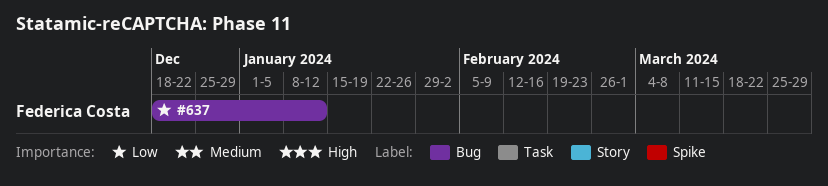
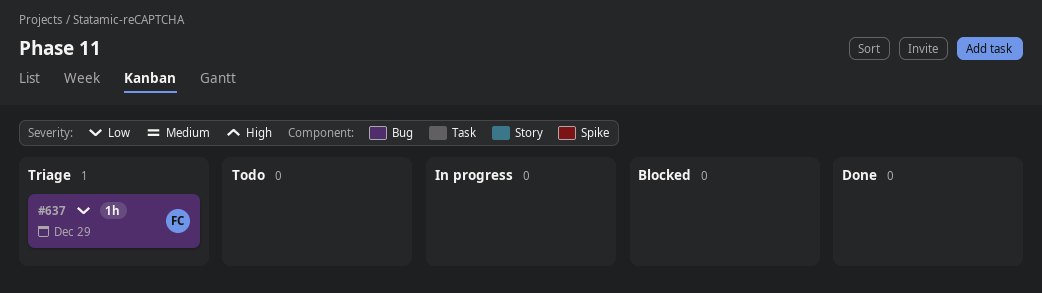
#637, due: Jan 12 -> Dec 29

